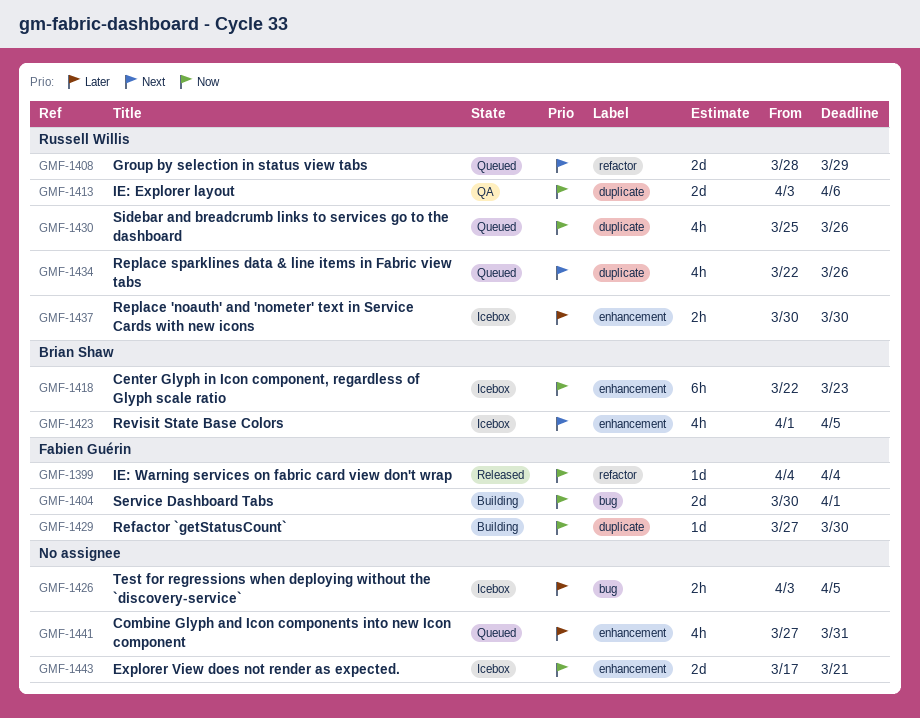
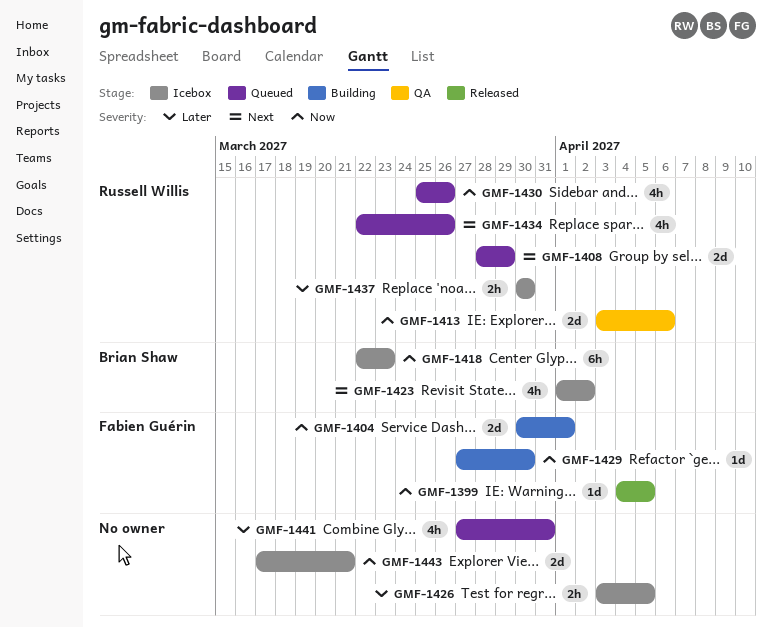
GMF-1399, due: Apr 4 -> Apr 5
GMF-1423, due: Apr 5 -> Apr 2

